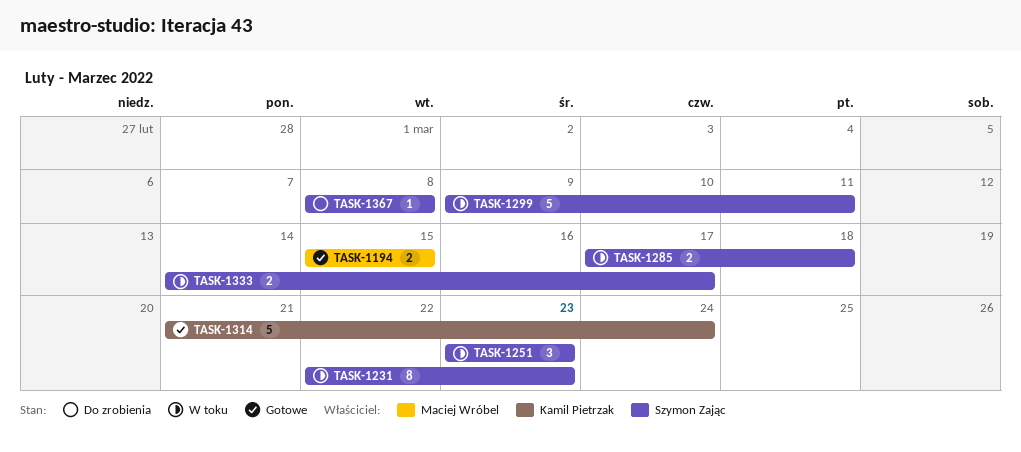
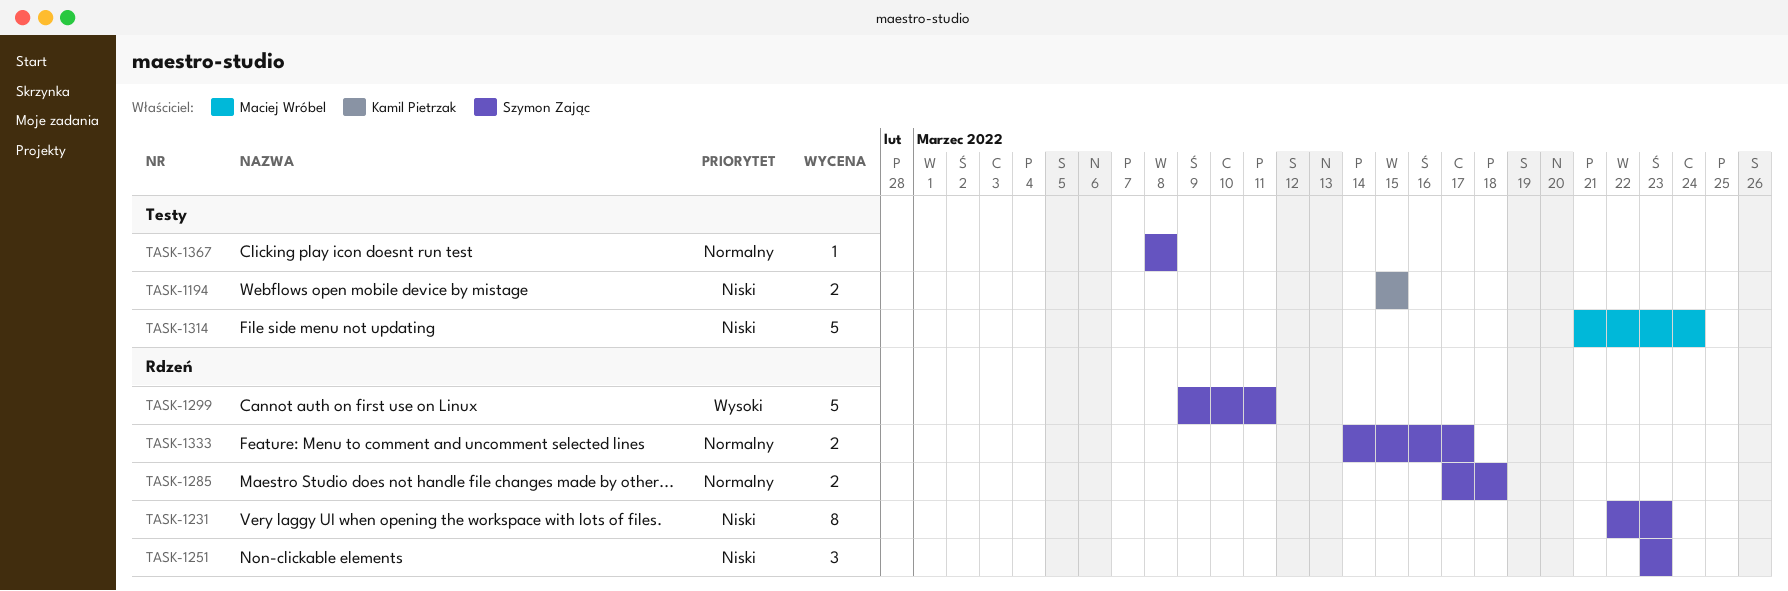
TASK-1194, owner: Maciej Wróbel -> Kamil Pietrzak
TASK-1314, owner: Kamil Pietrzak -> Maciej Wróbel

